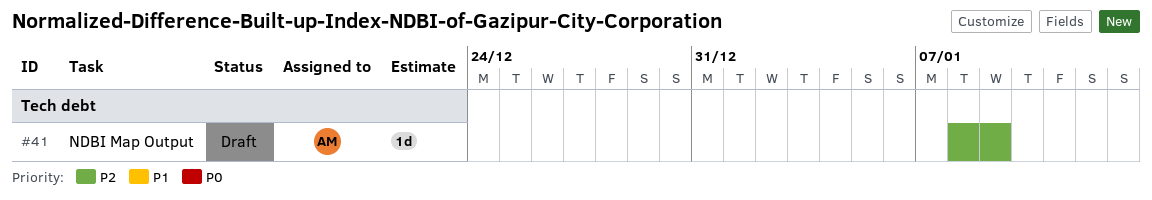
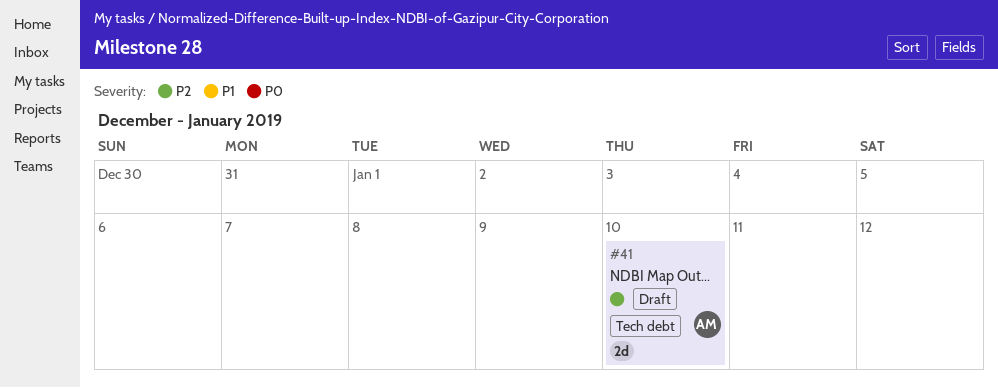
#41, estimate: 1d -> 2d
#41, due: Jan 9 -> Jan 10

